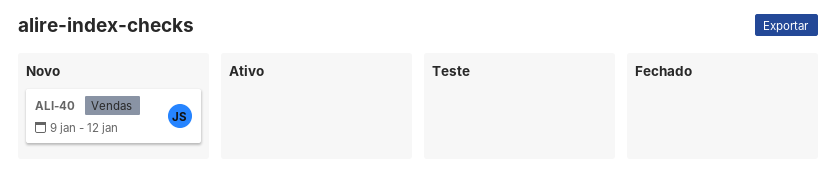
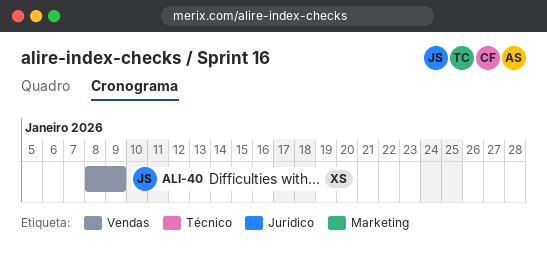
ALI-40, start: Jan 9 -> Jan 8
ALI-40, due: Jan 12 -> Jan 9

